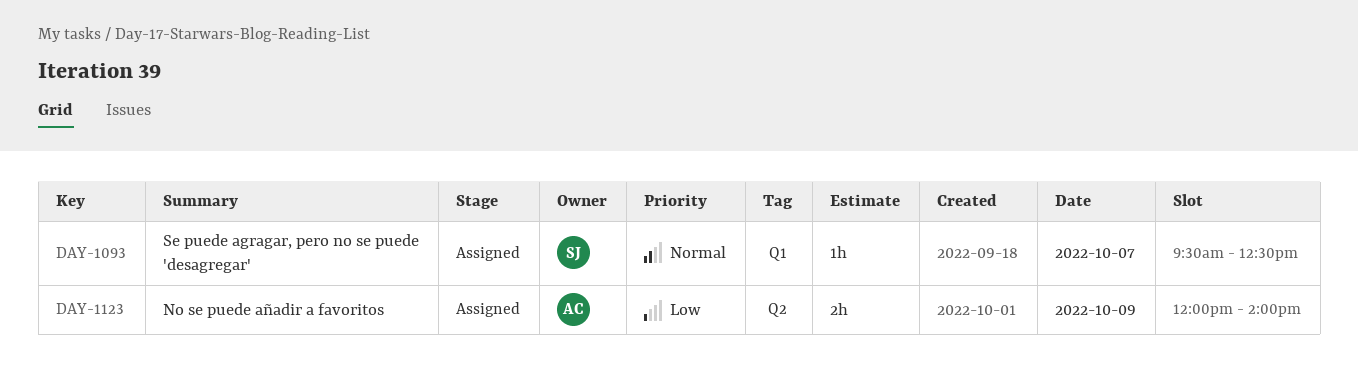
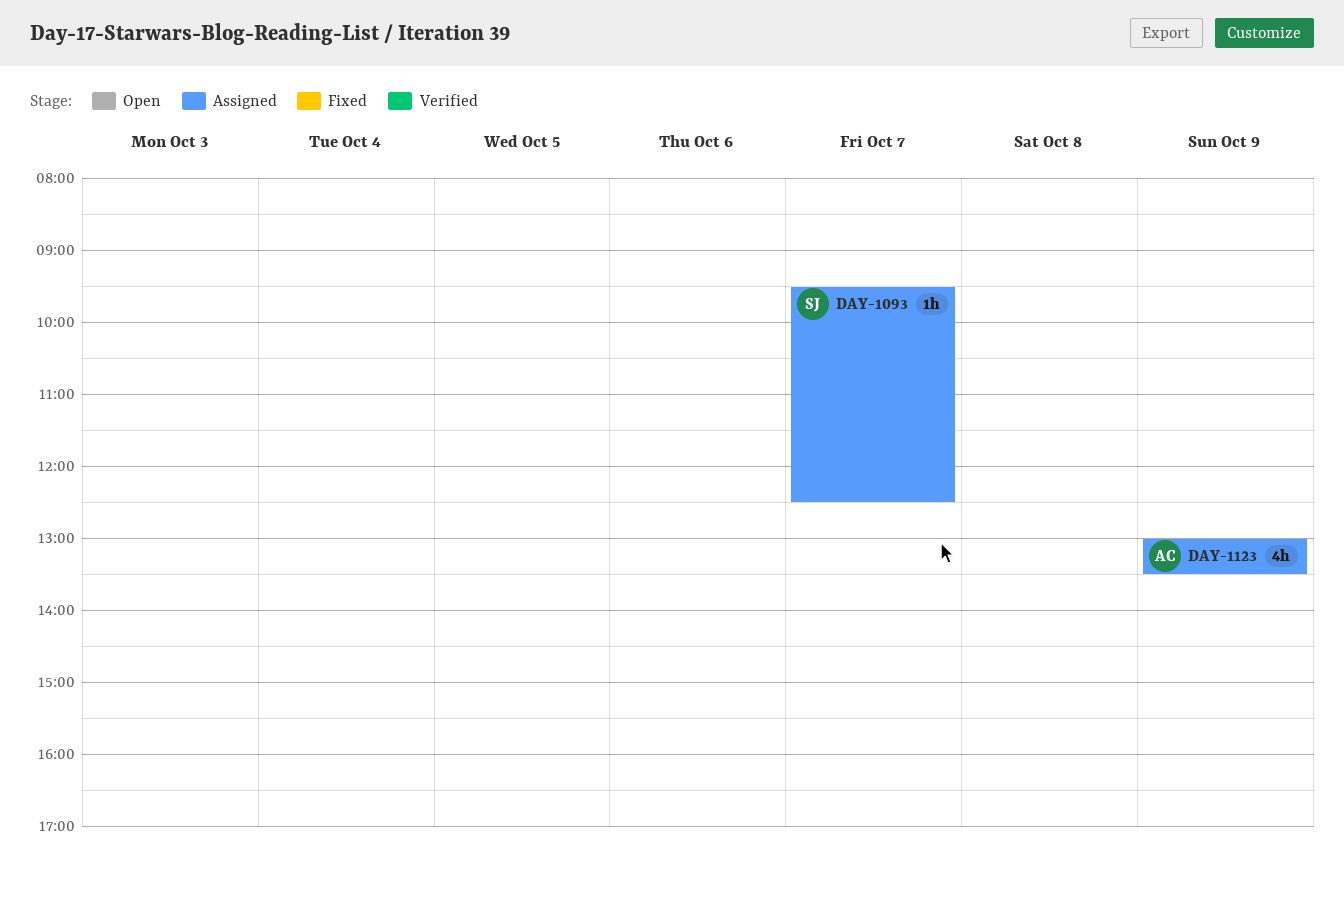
DAY-1123, estimate: 2h -> 4h
DAY-1123, begins: 12:00 -> 13:00
DAY-1123, ends: 14:00 -> 13:30

